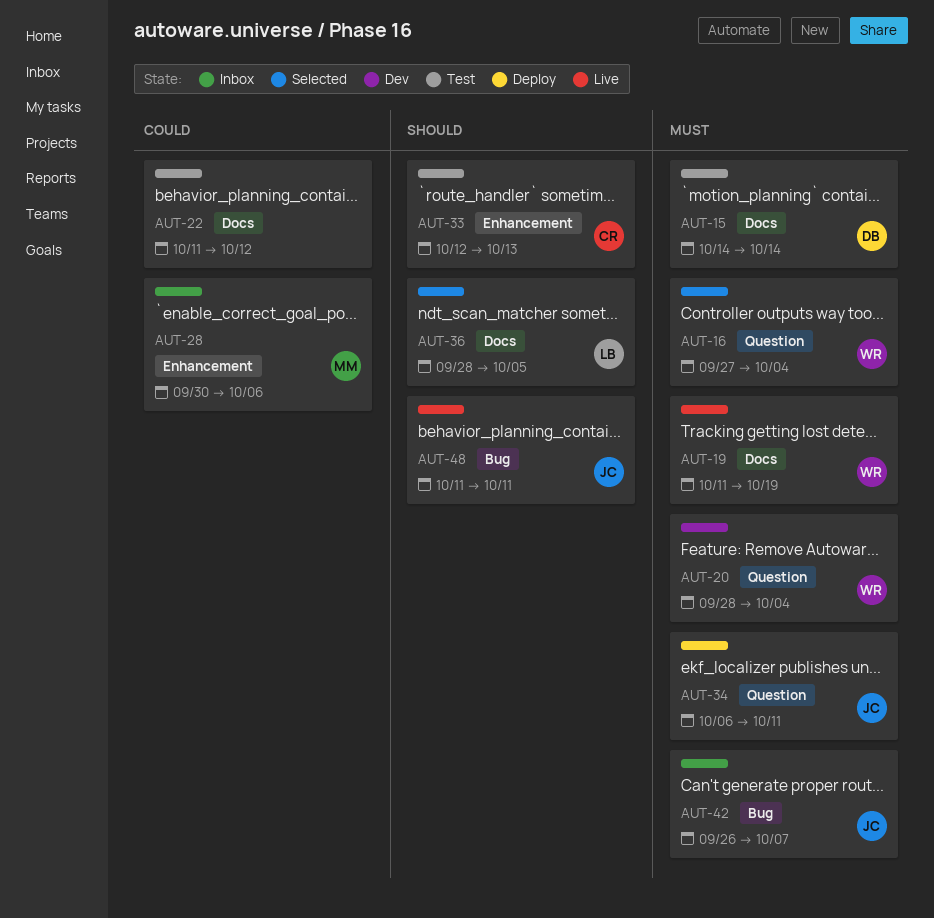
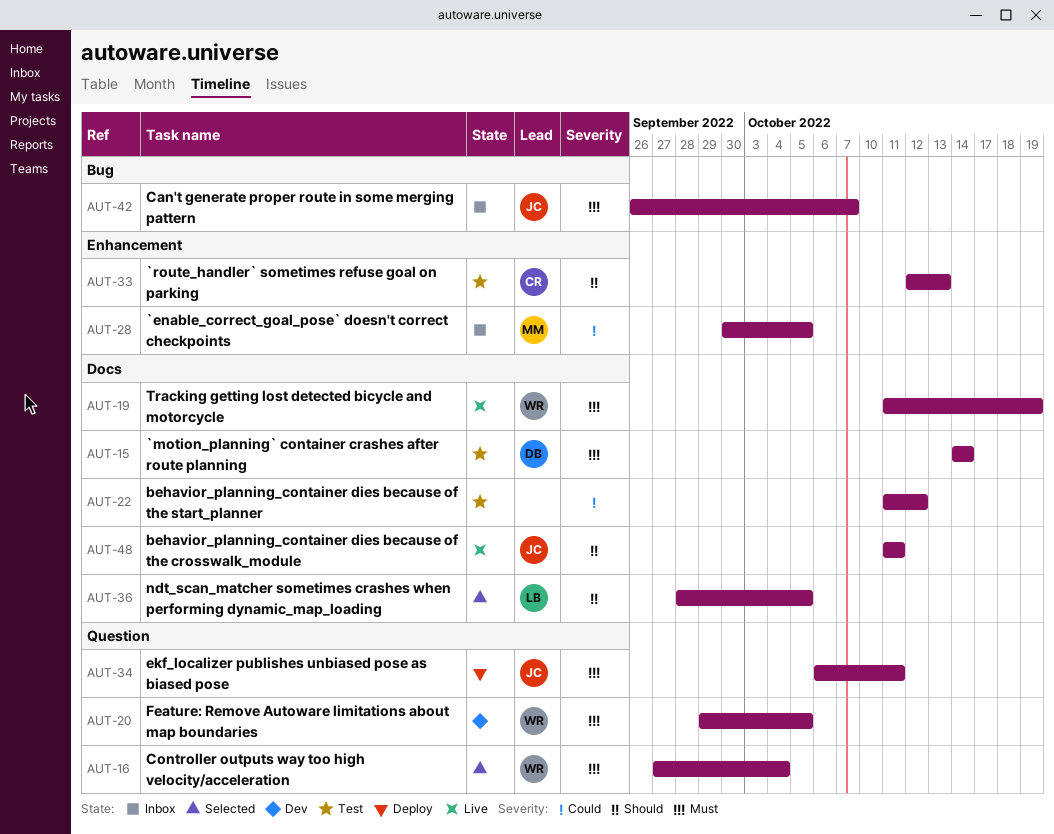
AUT-20, start: Sep 28 -> Sep 29
AUT-20, due: Oct 4 -> Oct 5
AUT-28, due: Oct 6 -> Oct 5
AUT-48, label: Bug -> Docs

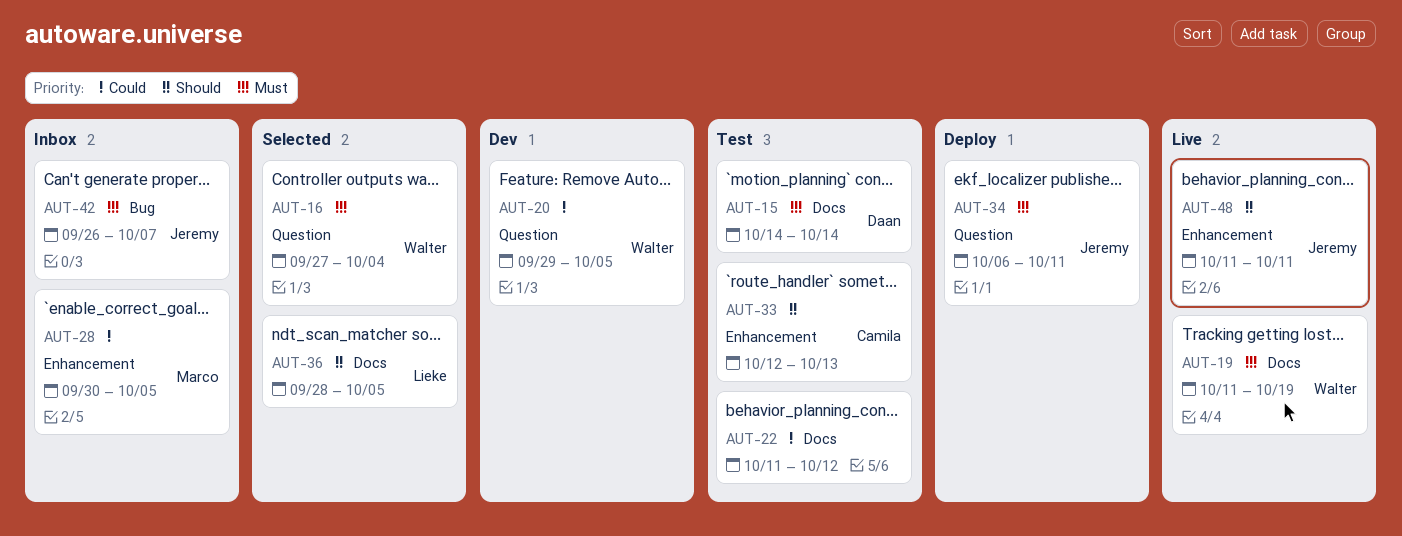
AUT-20, priority: Must -> Could
AUT-48, label: Docs -> Enhancement

